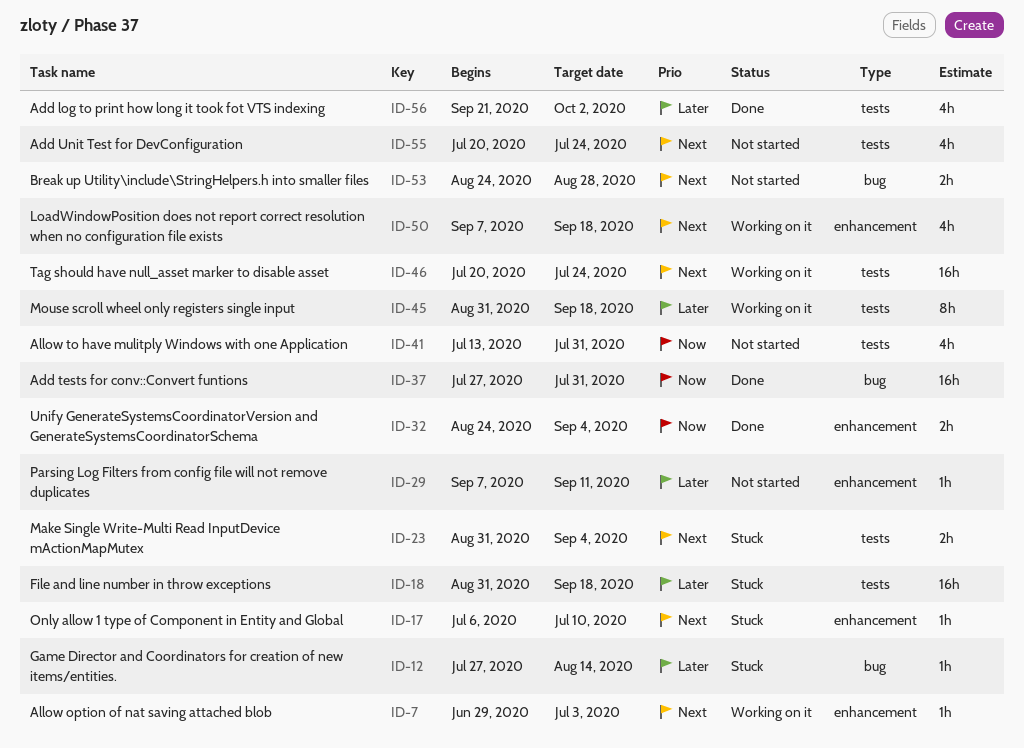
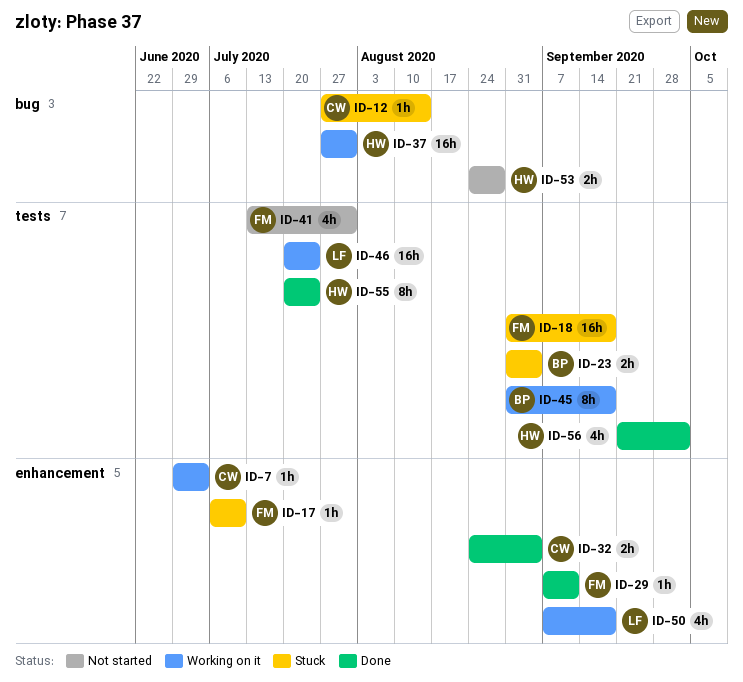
ID-29, status: Not started -> Done
ID-37, status: Done -> Working on it
ID-55, status: Not started -> Done
ID-55, estimate: 4h -> 8h

